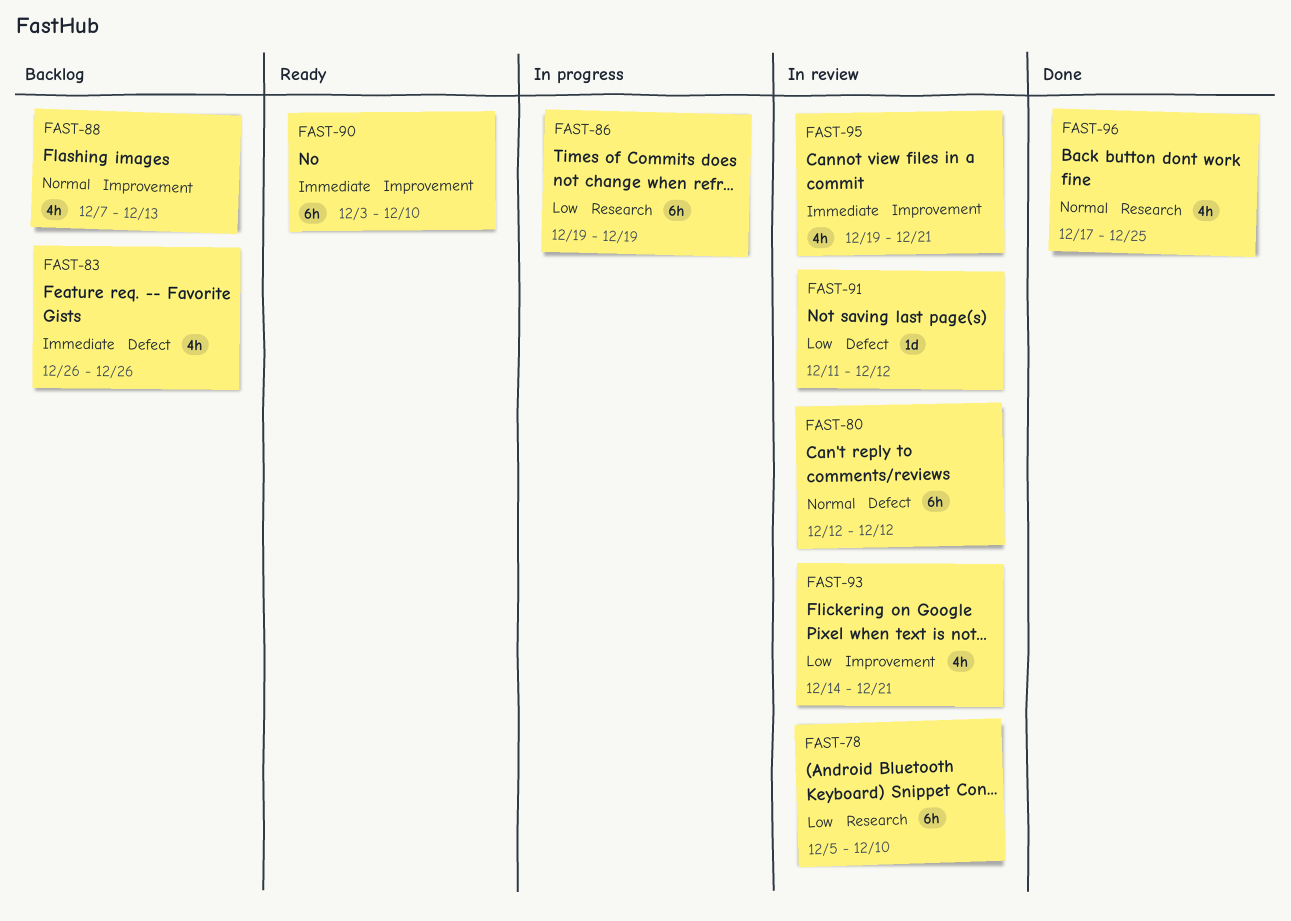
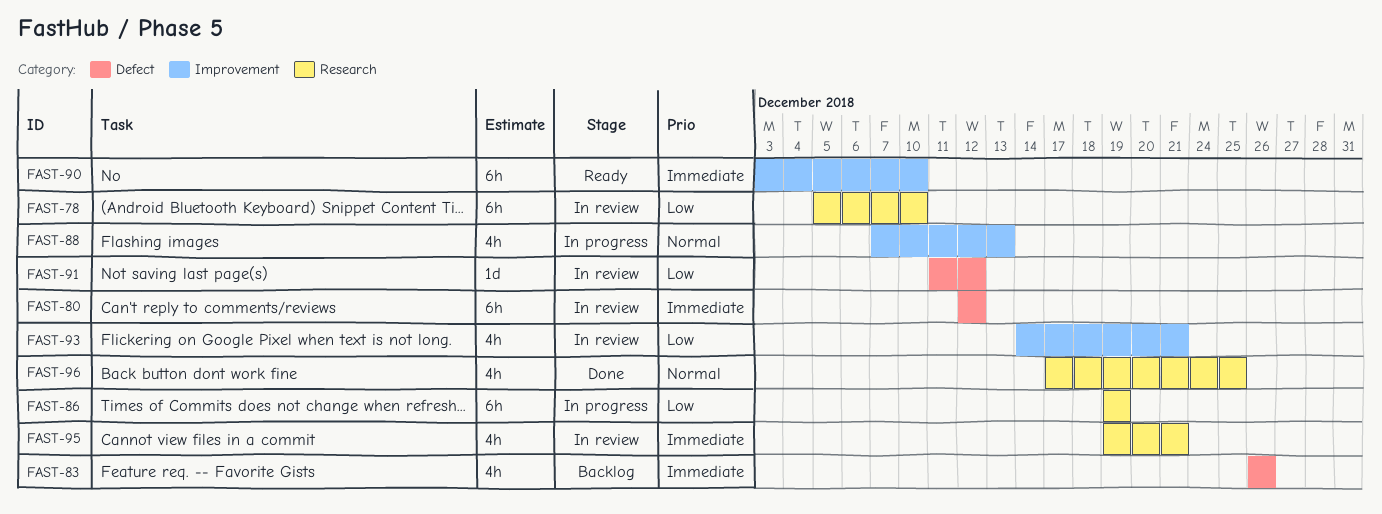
FAST-80, priority: Normal -> Immediate
FAST-88, status: Backlog -> In progress
FAST-95, label: Improvement -> Research

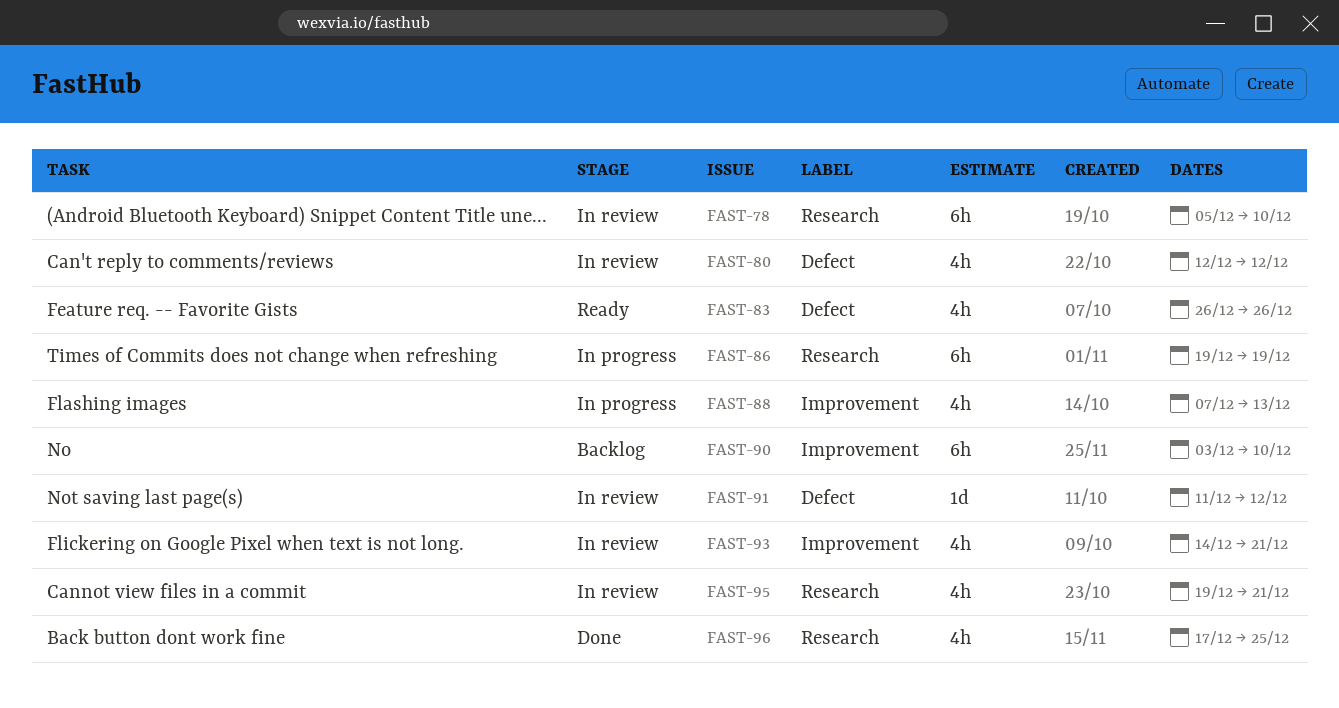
FAST-80, estimate: 6h -> 4h
FAST-83, status: Backlog -> Ready
FAST-90, status: Ready -> Backlog

